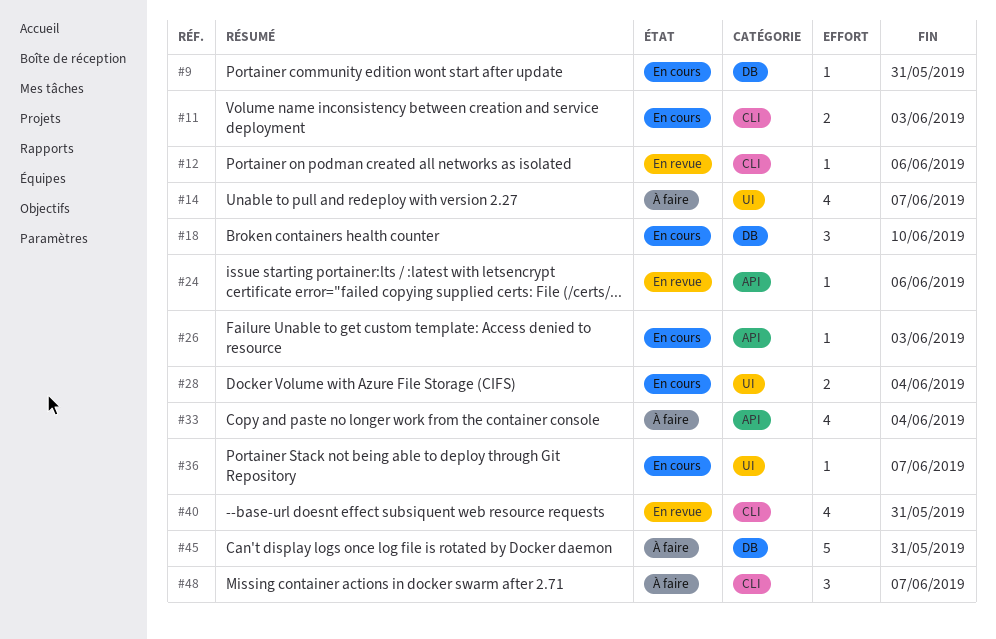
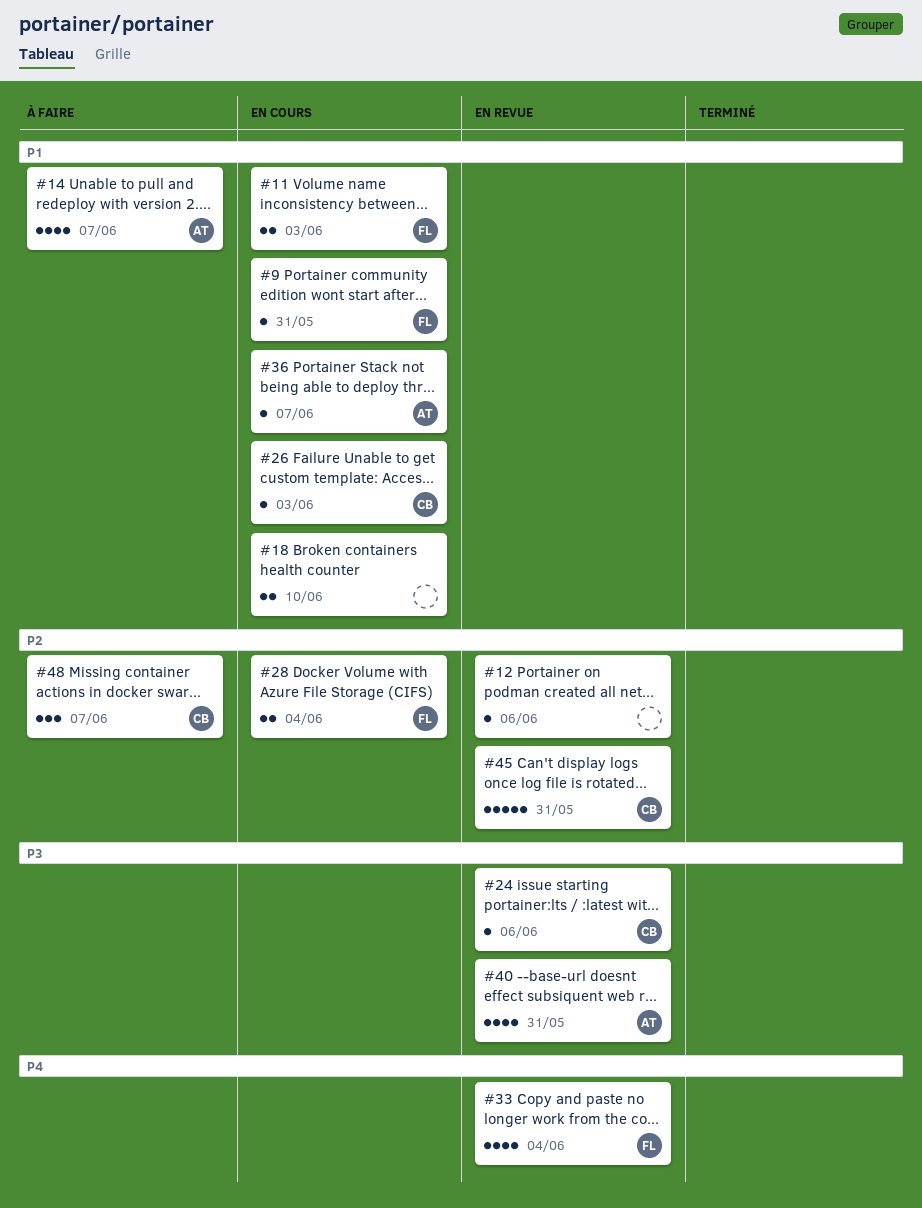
#18, estimate: 3 -> 2
#33, status: À faire -> En revue
#45, status: À faire -> En revue

